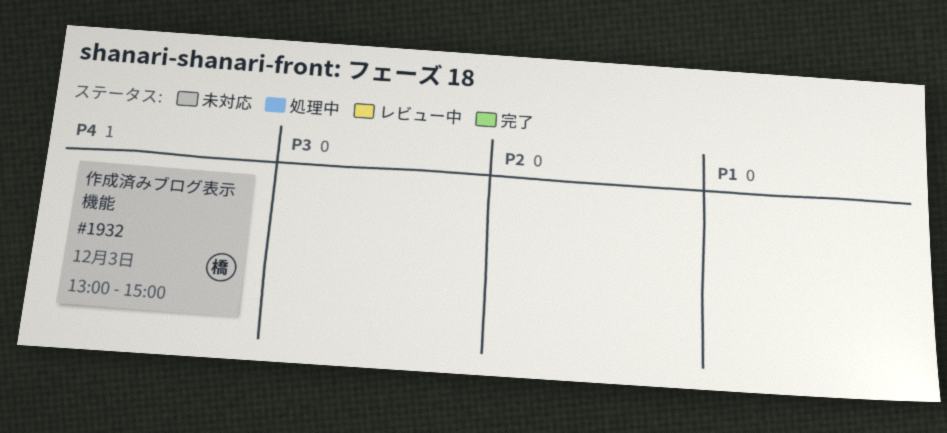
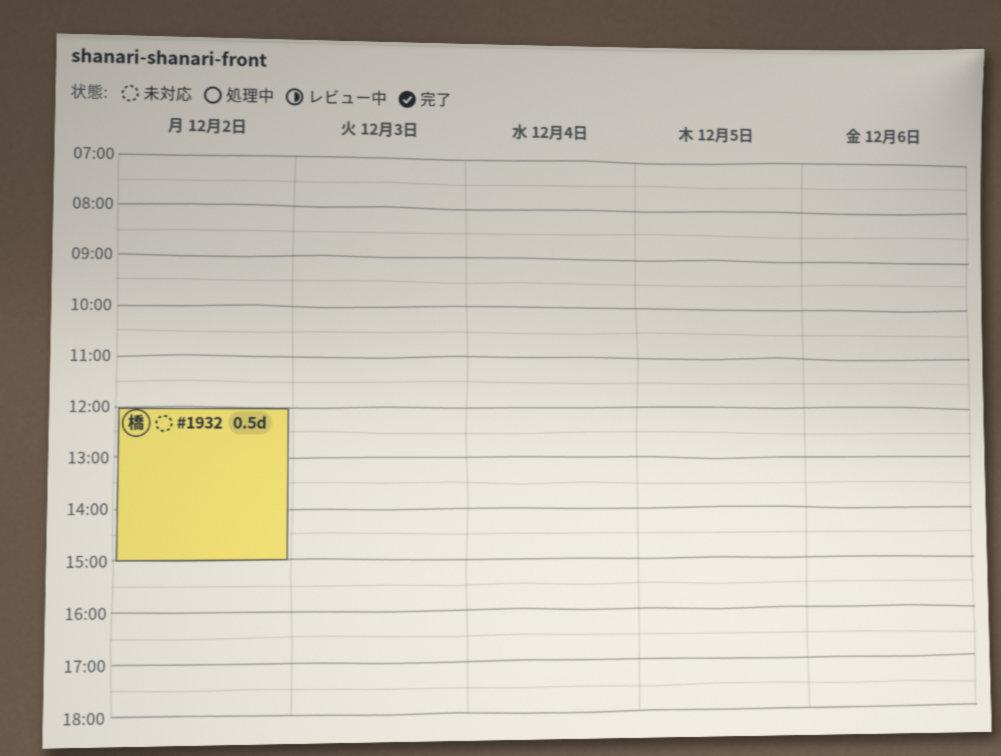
#1932, day: Dec 3 -> Dec 2
#1932, begins: 13:00 -> 12:00

